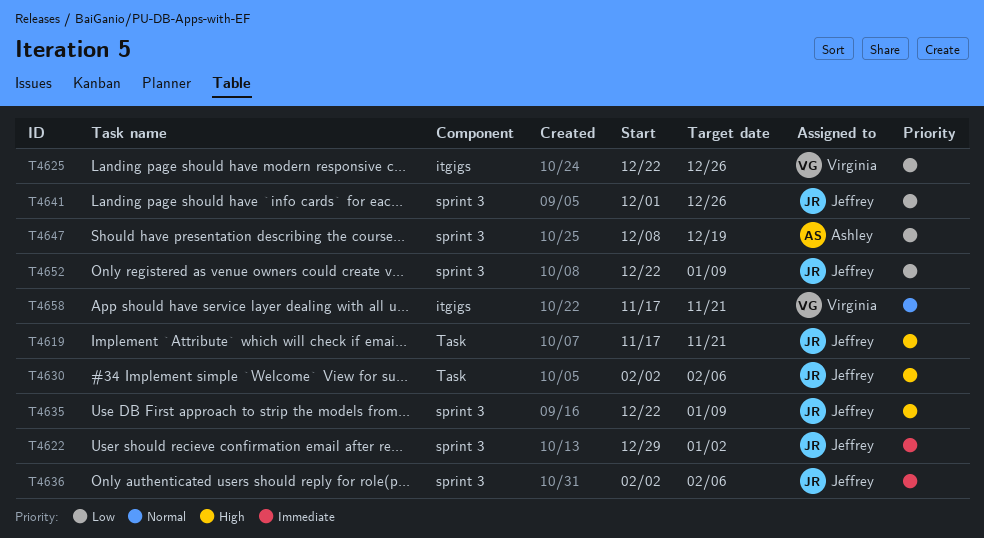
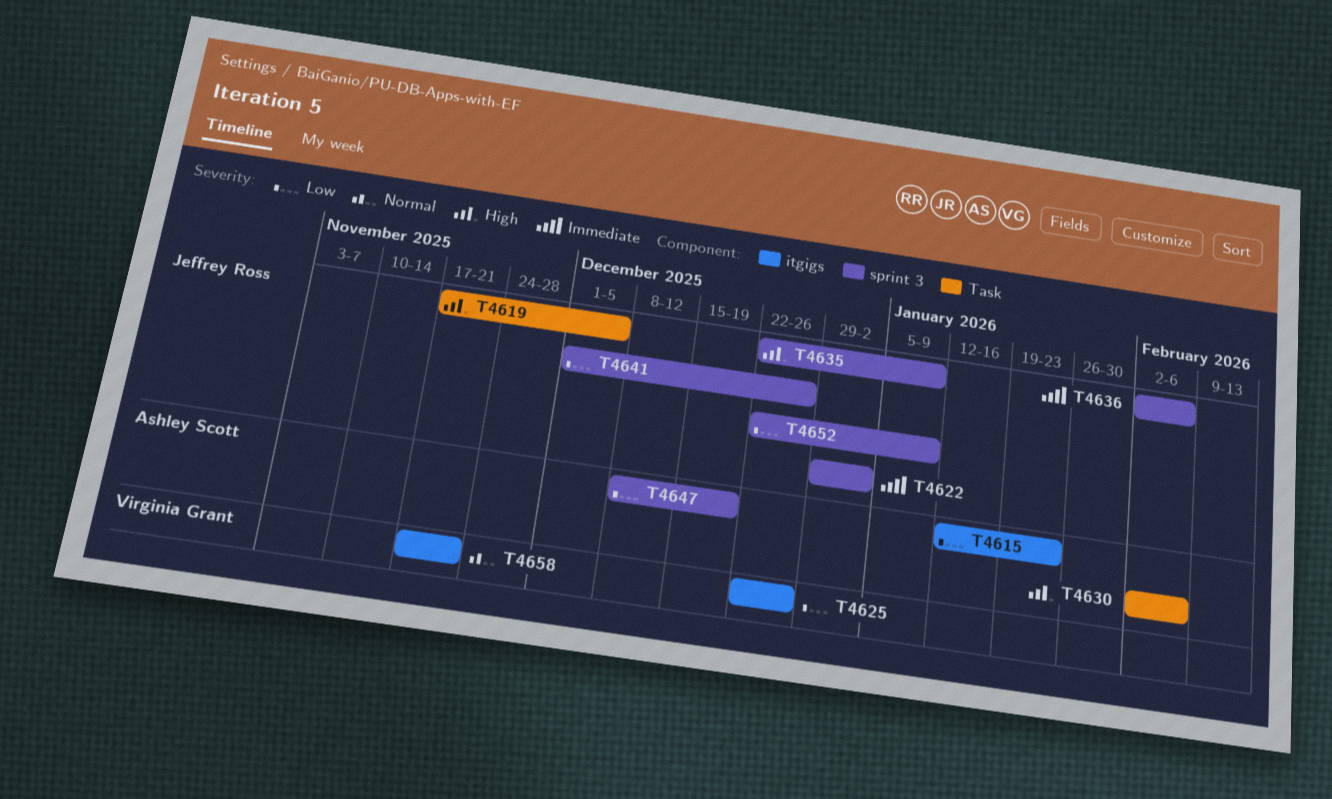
T4615: none -> present
T4619, due: Nov 21 -> Dec 5
T4630, owner: Jeffrey Ross -> Ashley Scott

